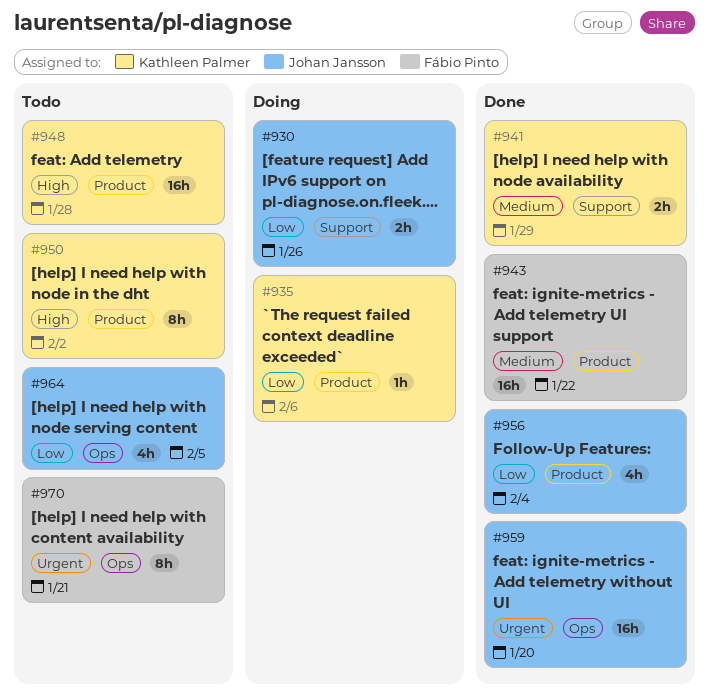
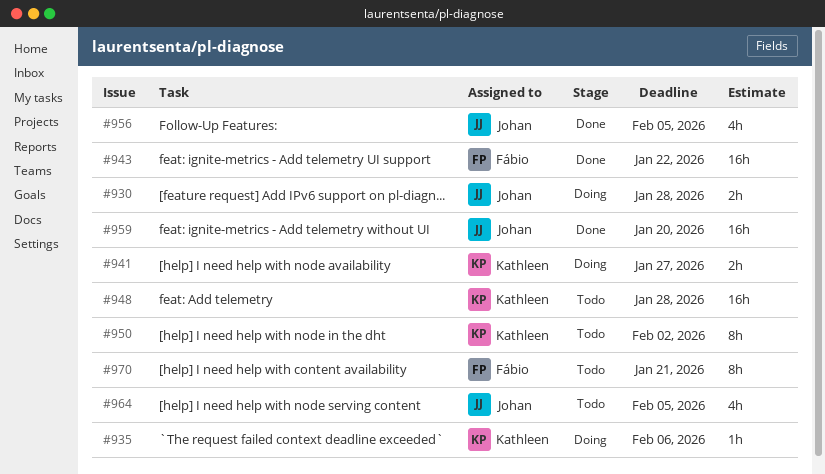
#930, due: Jan 26 -> Jan 28
#941, status: Done -> Doing
#941, due: Jan 29 -> Jan 27
#956, due: Feb 4 -> Feb 5

